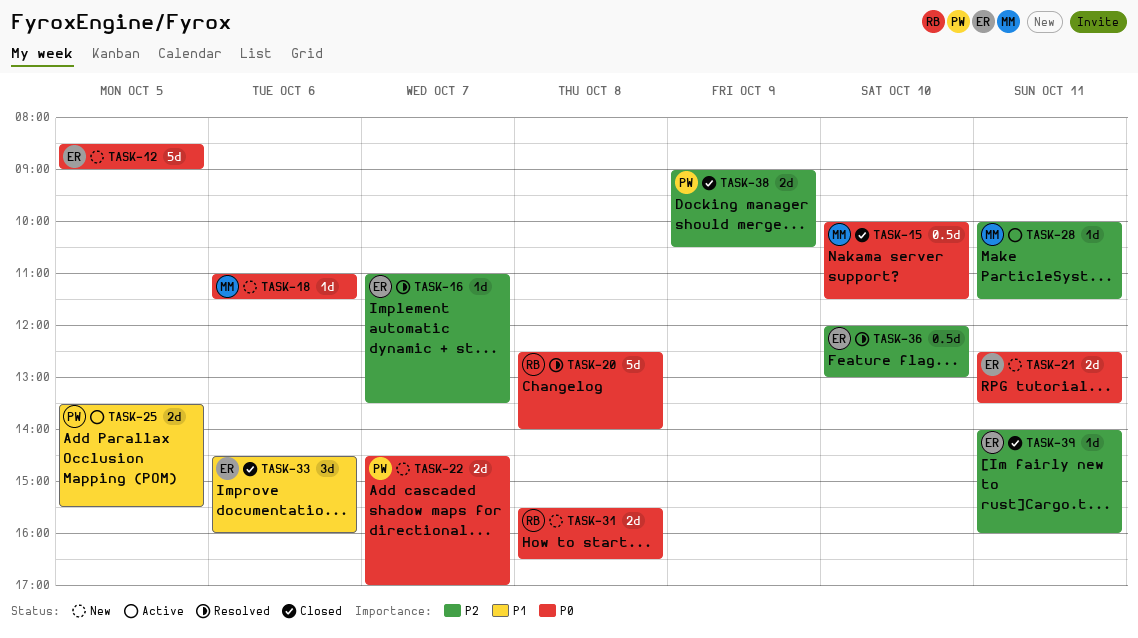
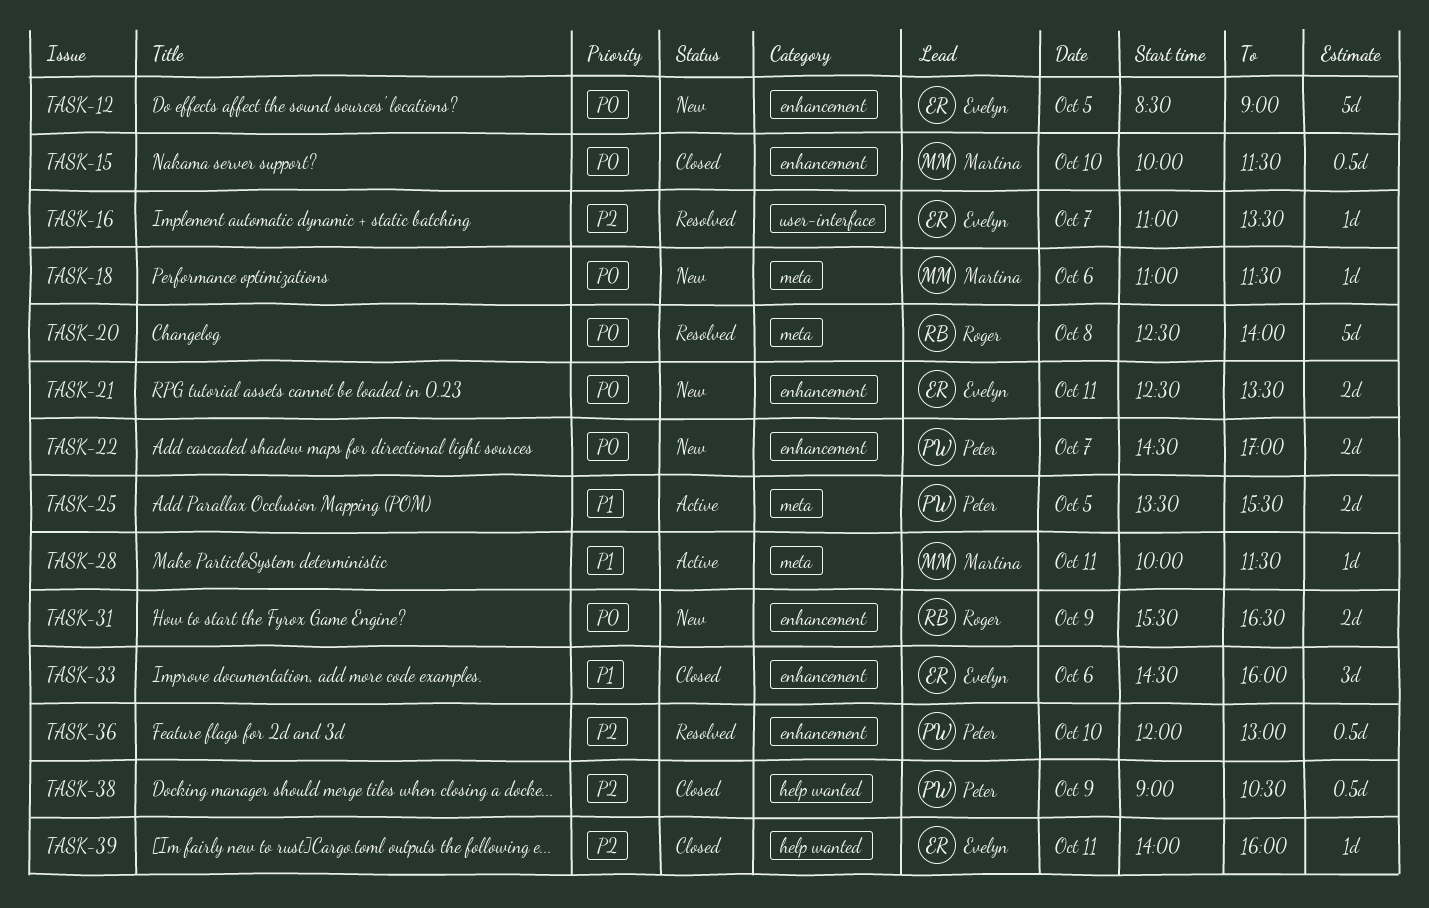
TASK-28, priority: P2 -> P1
TASK-31, day: Oct 8 -> Oct 9
TASK-36, owner: Evelyn -> Peter
TASK-38, estimate: 2d -> 0.5d

